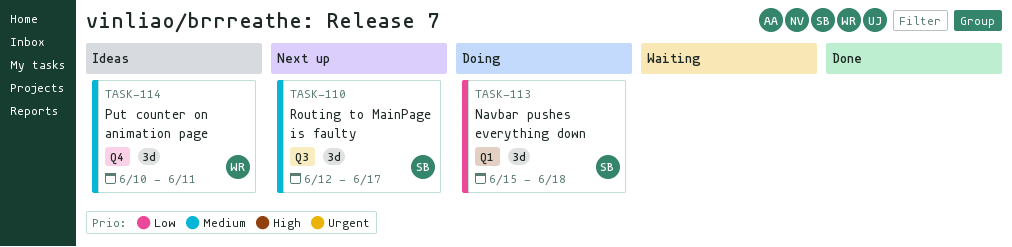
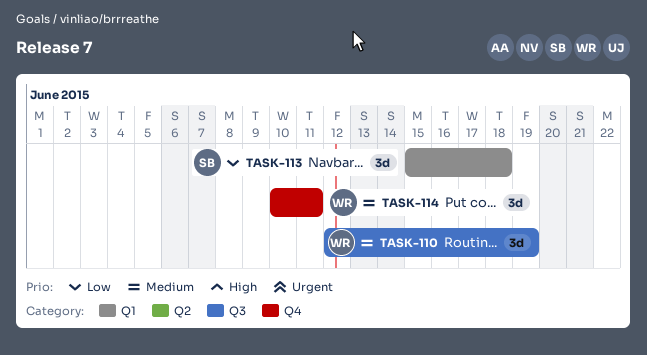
TASK-110, owner: SB -> WR
TASK-110, due: Jun 17 -> Jun 19

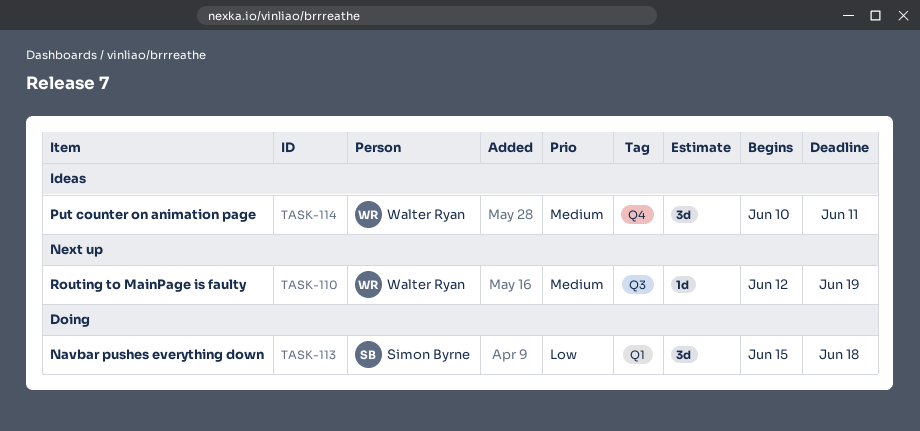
TASK-110, estimate: 3d -> 1d

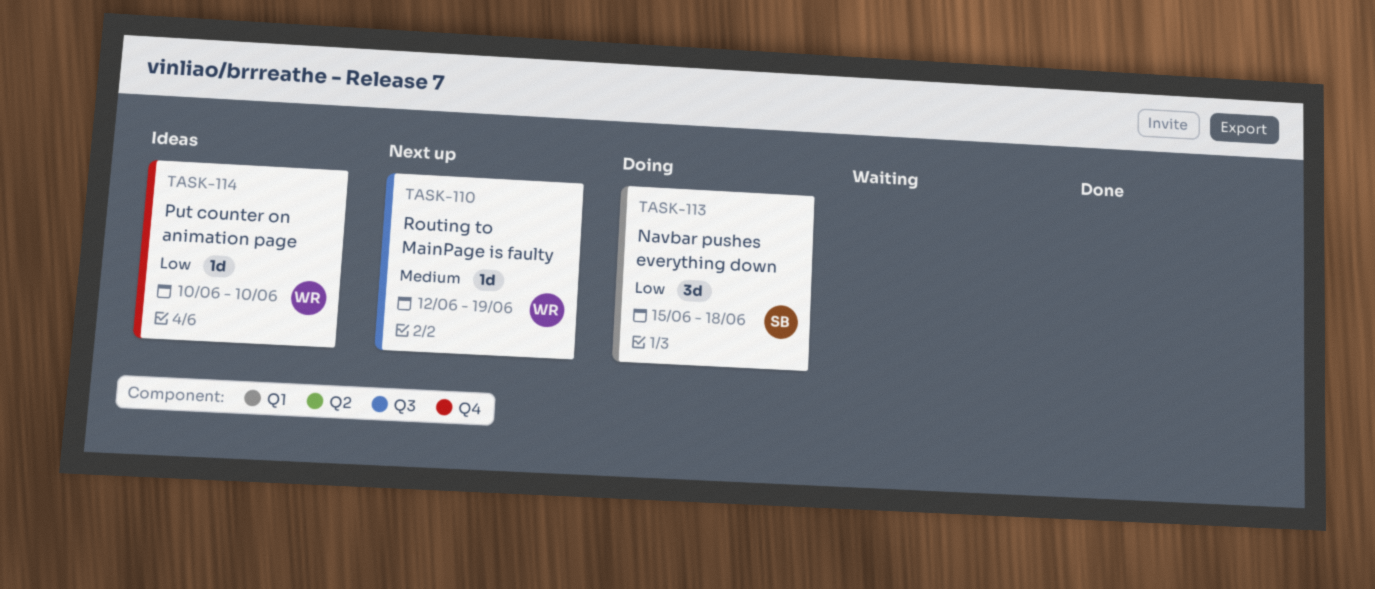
TASK-114, priority: Medium -> Low
TASK-114, estimate: 3d -> 1d
TASK-114, due: Jun 11 -> Jun 10

